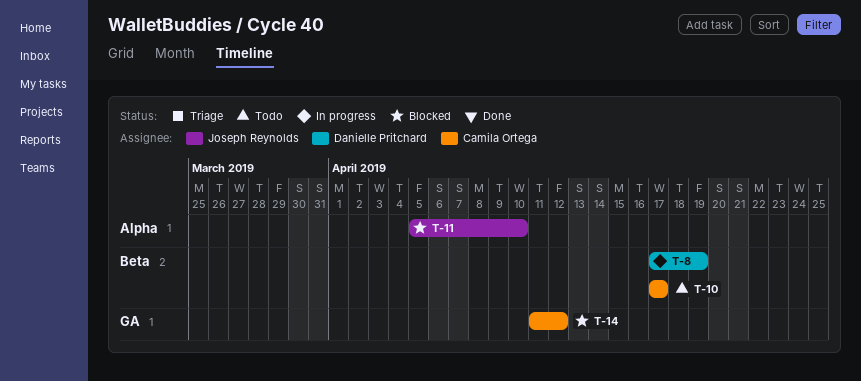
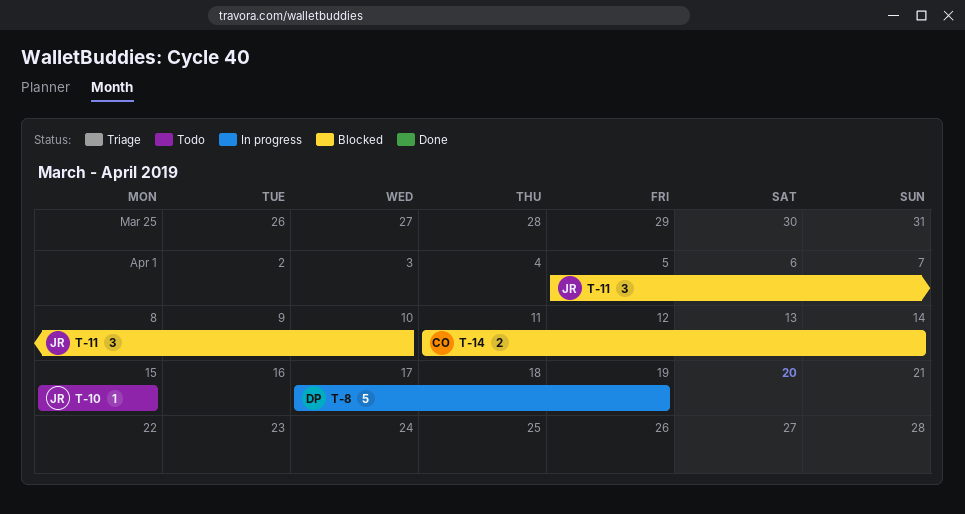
T-10, owner: Camila Ortega -> Joseph Reynolds
T-10, start: Apr 17 -> Apr 15
T-10, due: Apr 17 -> Apr 15
T-14, due: Apr 12 -> Apr 14

